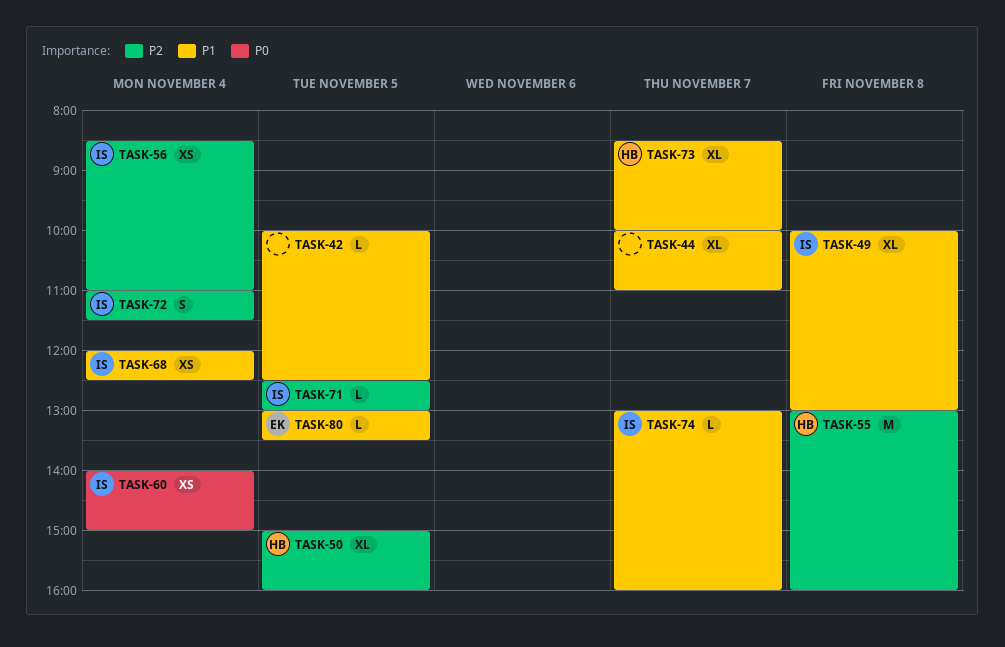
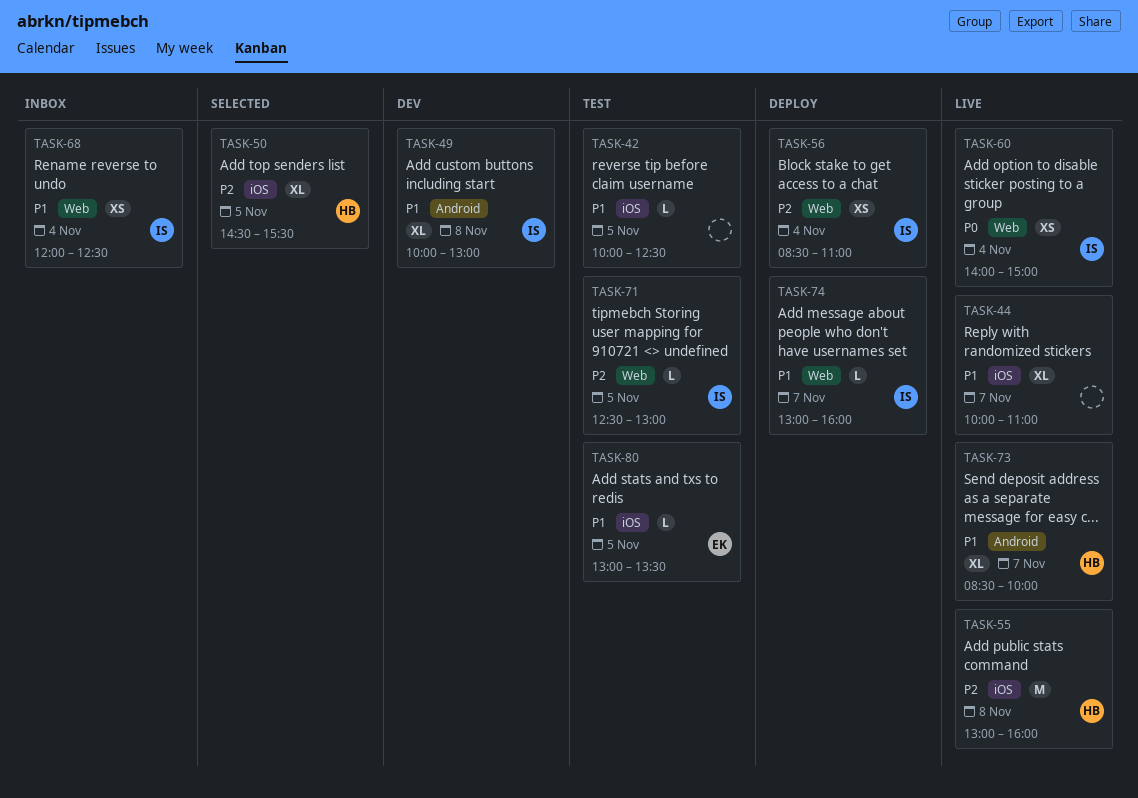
TASK-50, begins: 15:00 -> 14:30
TASK-50, ends: 16:00 -> 15:30
TASK-72: present -> none

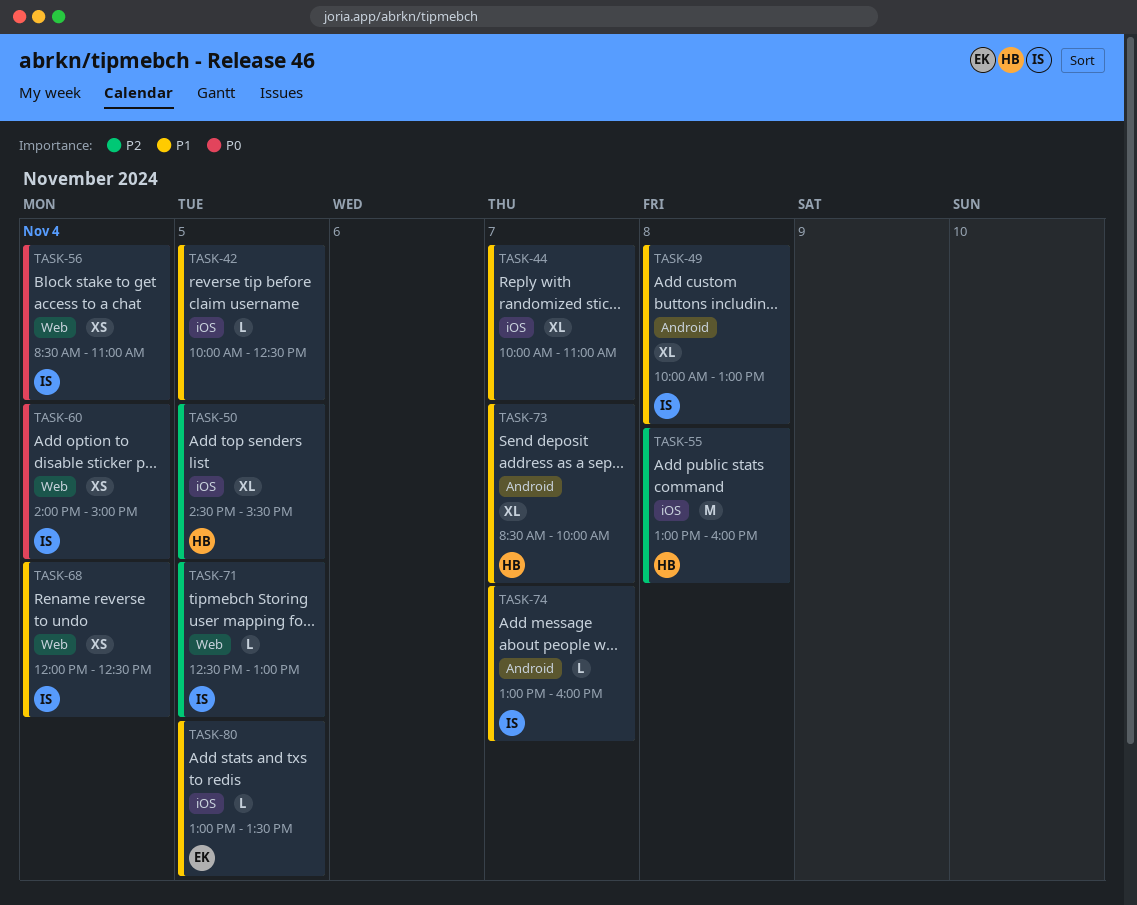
TASK-56, priority: P2 -> P0
TASK-74, label: Web -> Android

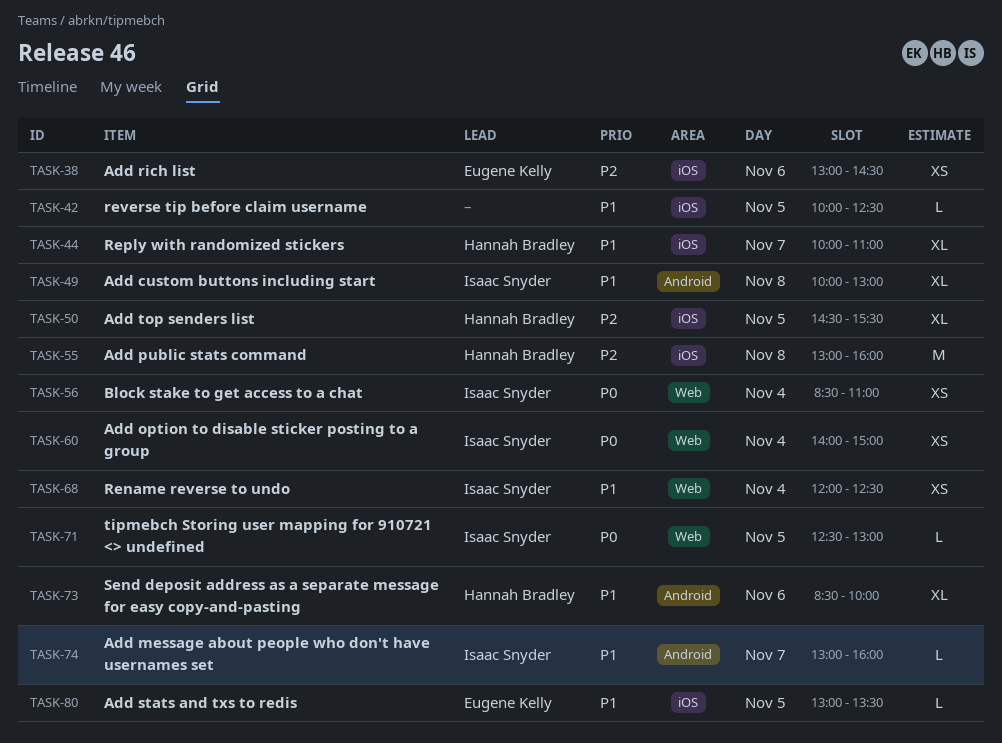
TASK-38: none -> present
TASK-44, owner: none -> Hannah Bradley
TASK-71, priority: P2 -> P0
TASK-73, day: Nov 7 -> Nov 6

